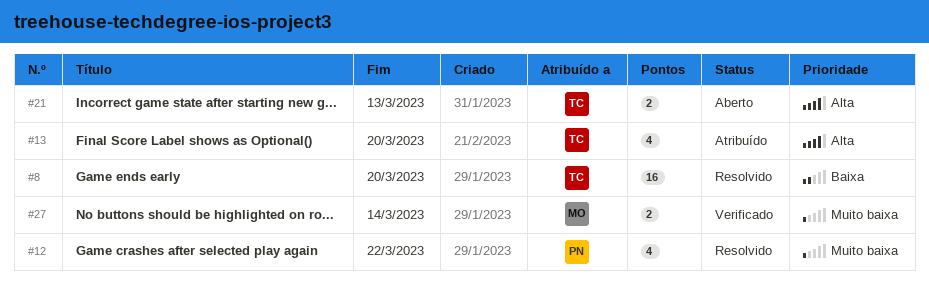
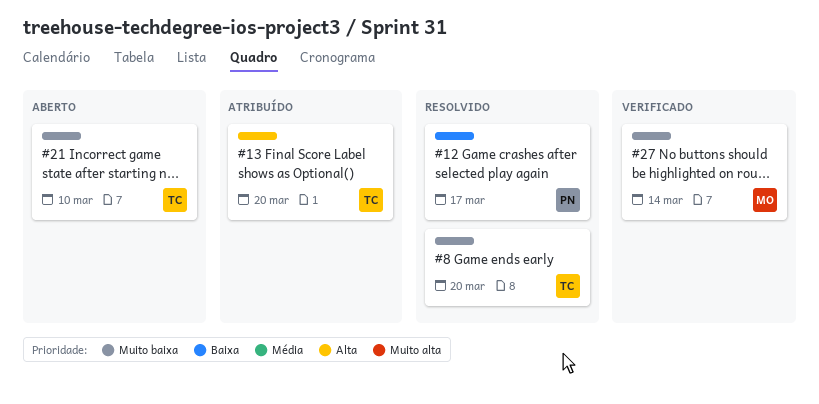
#8, priority: Baixa -> Muito baixa
#12, priority: Muito baixa -> Baixa
#12, due: Mar 22 -> Mar 17
#21, priority: Alta -> Muito baixa
#21, due: Mar 13 -> Mar 10

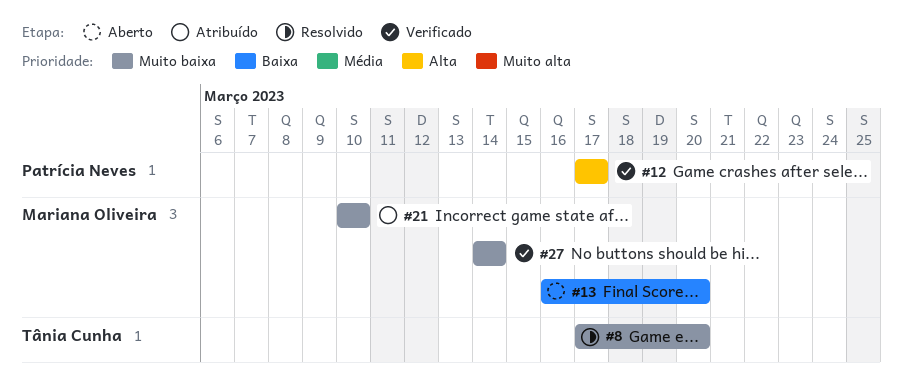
#12, status: Resolvido -> Verificado
#12, priority: Baixa -> Alta
#13, status: Atribuído -> Aberto
#13, owner: Tânia Cunha -> Mariana Oliveira
#13, priority: Alta -> Baixa
#21, status: Aberto -> Atribuído
#21, owner: Tânia Cunha -> Mariana Oliveira

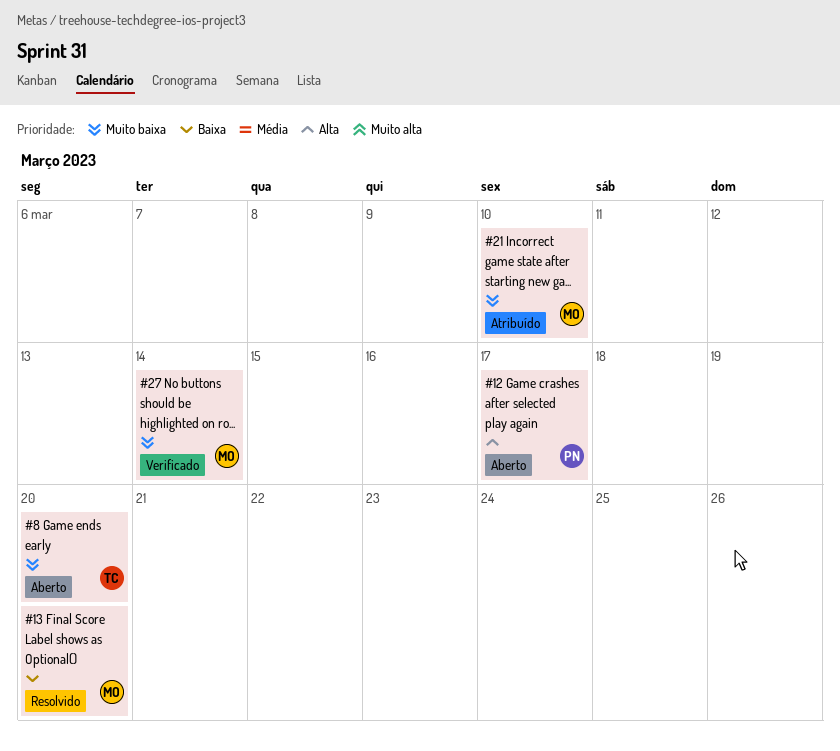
#8, status: Resolvido -> Aberto
#12, status: Verificado -> Aberto
#13, status: Aberto -> Resolvido

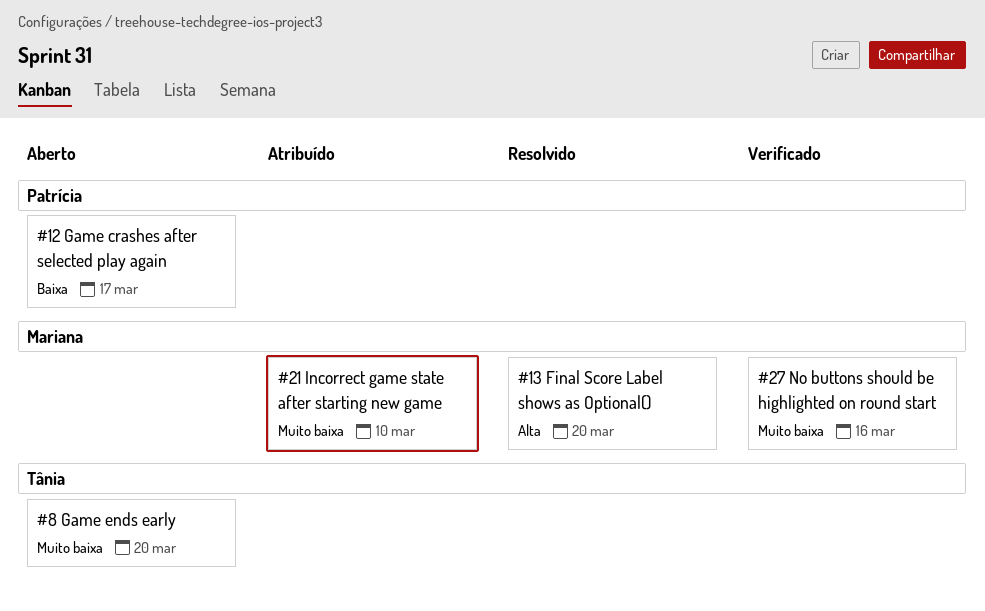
#12, priority: Alta -> Baixa
#13, priority: Baixa -> Alta
#27, due: Mar 14 -> Mar 16

